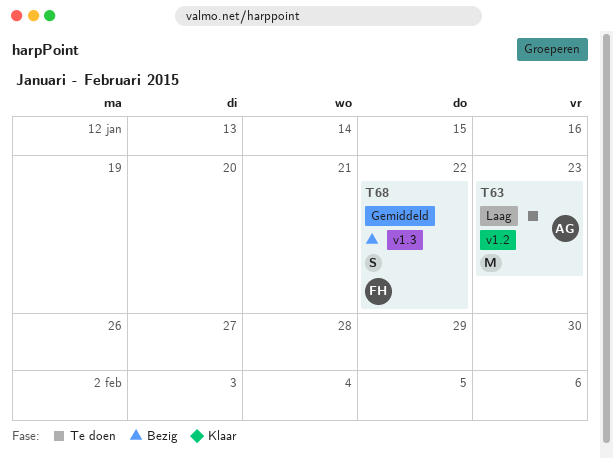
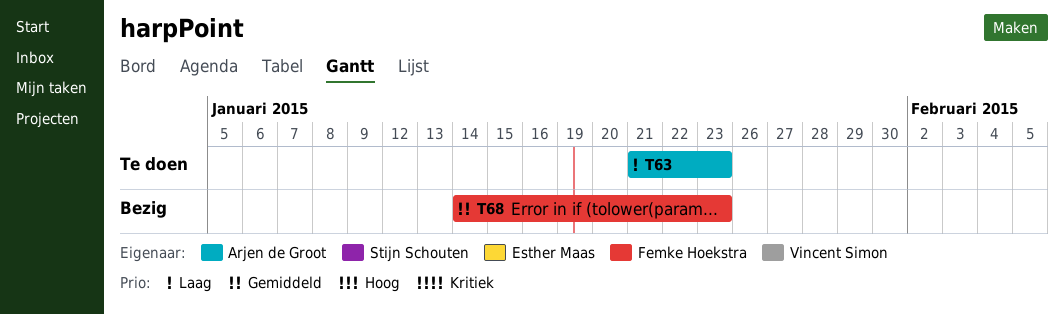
T68, due: Jan 22 -> Jan 23

